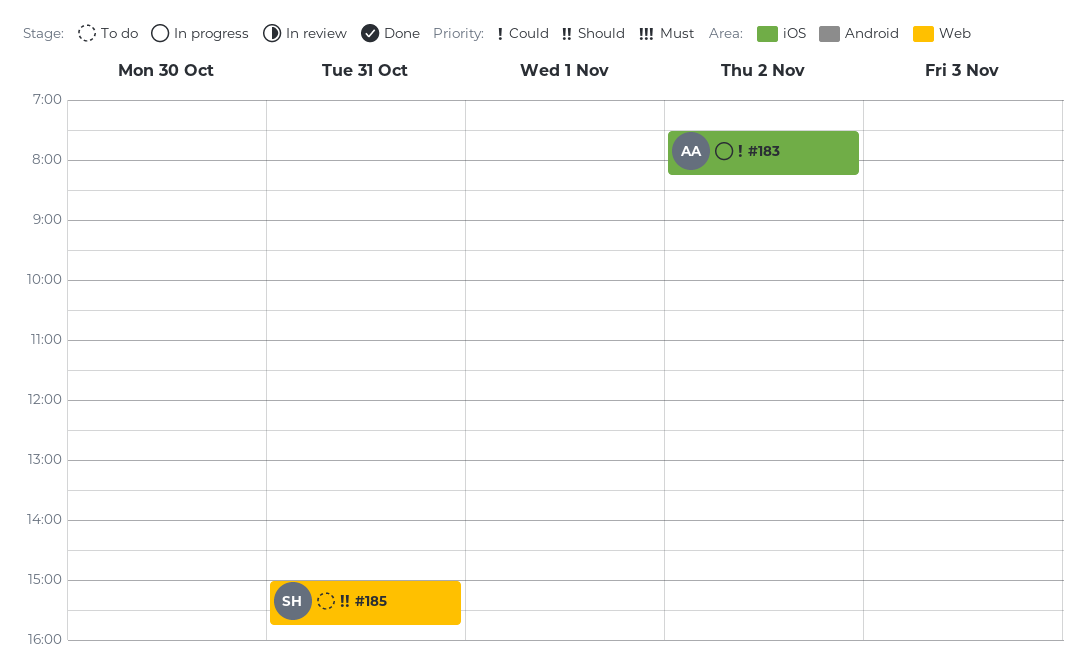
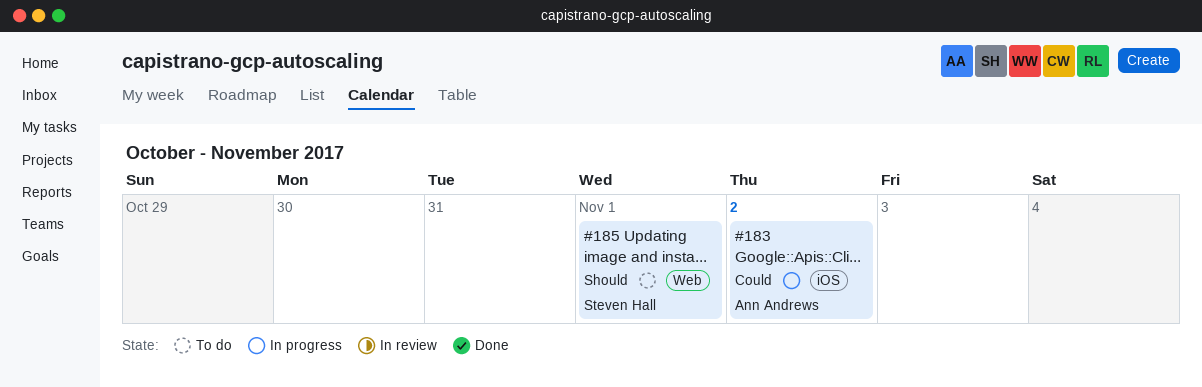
#185, day: Oct 31 -> Nov 1

